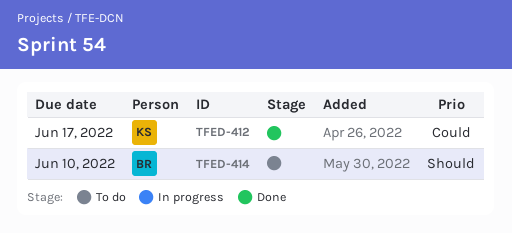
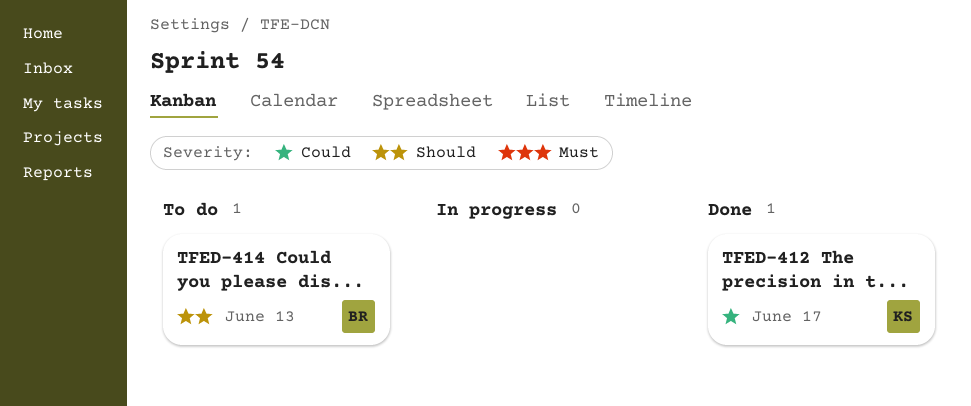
TFED-414, due: Jun 10 -> Jun 13

